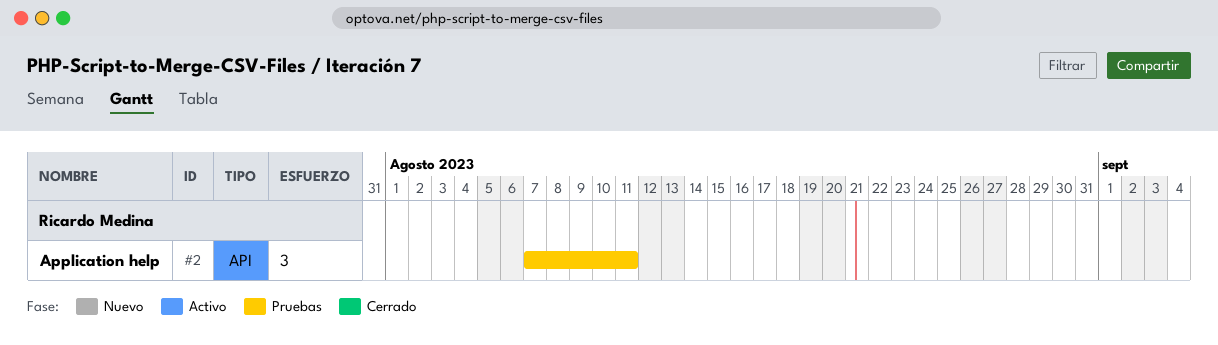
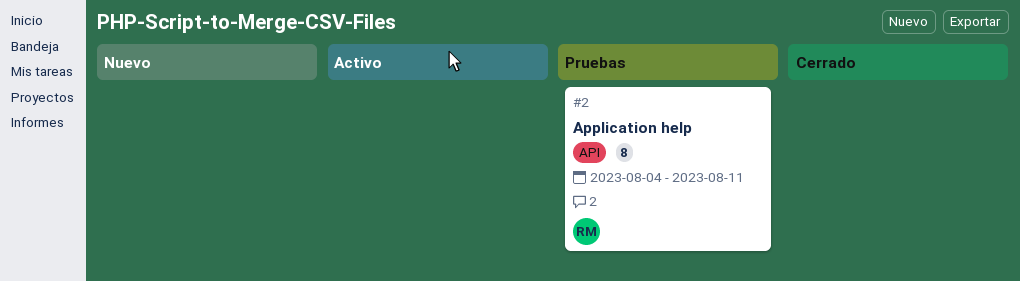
#2, estimate: 3 -> 8
#2, start: Aug 7 -> Aug 4

